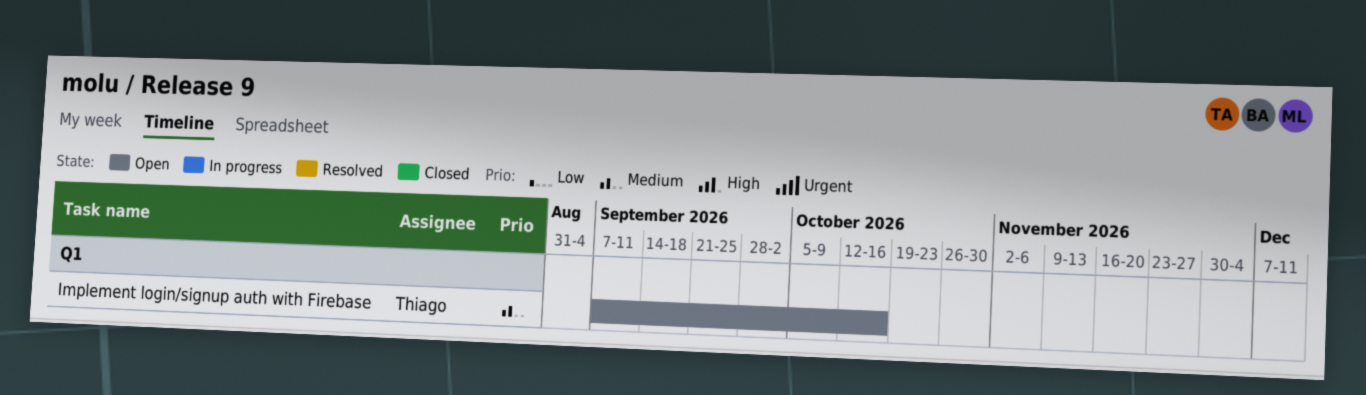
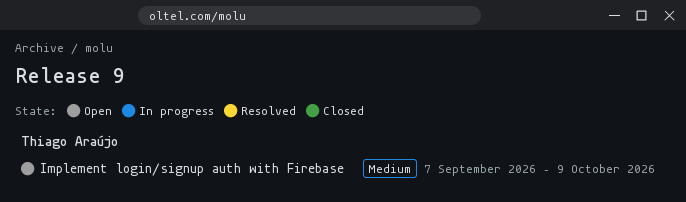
Implement login/signup auth with Firebase, due: Oct 16 -> Oct 9

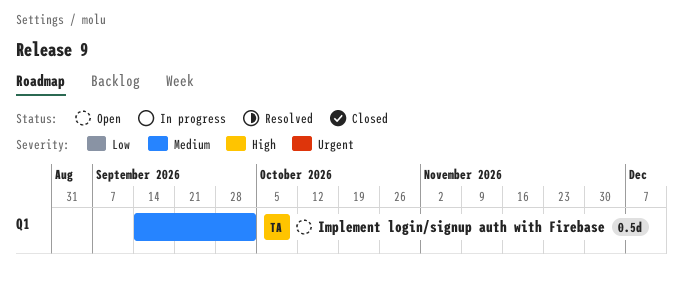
Implement login/signup auth with Firebase, start: Sep 7 -> Sep 14
Implement login/signup auth with Firebase, due: Oct 9 -> Oct 2

